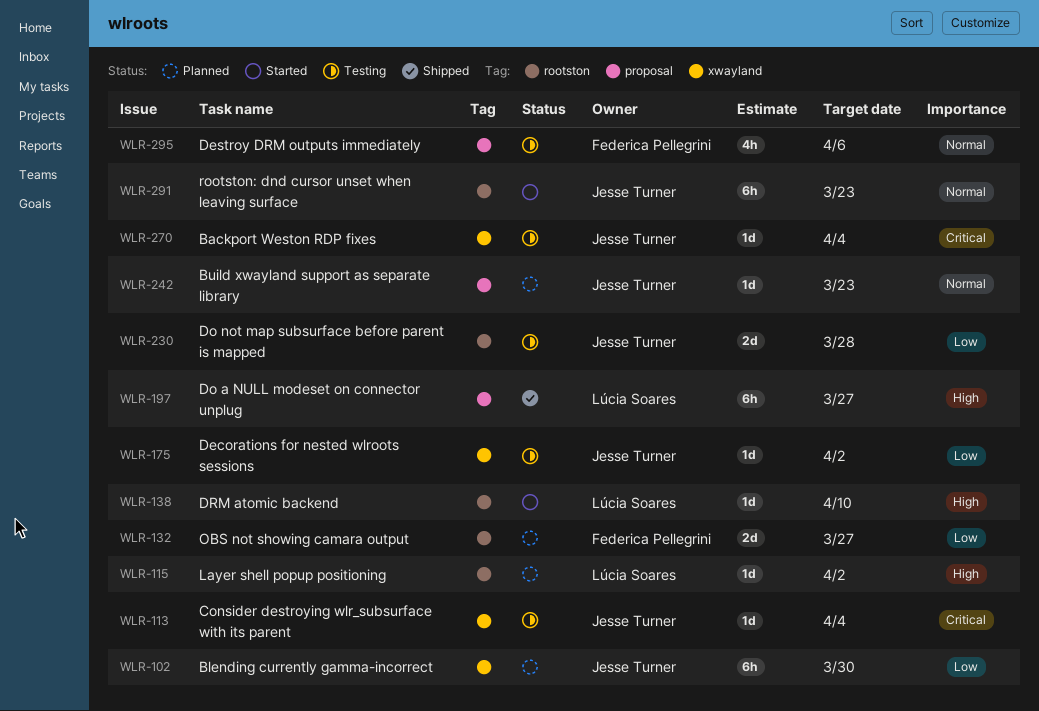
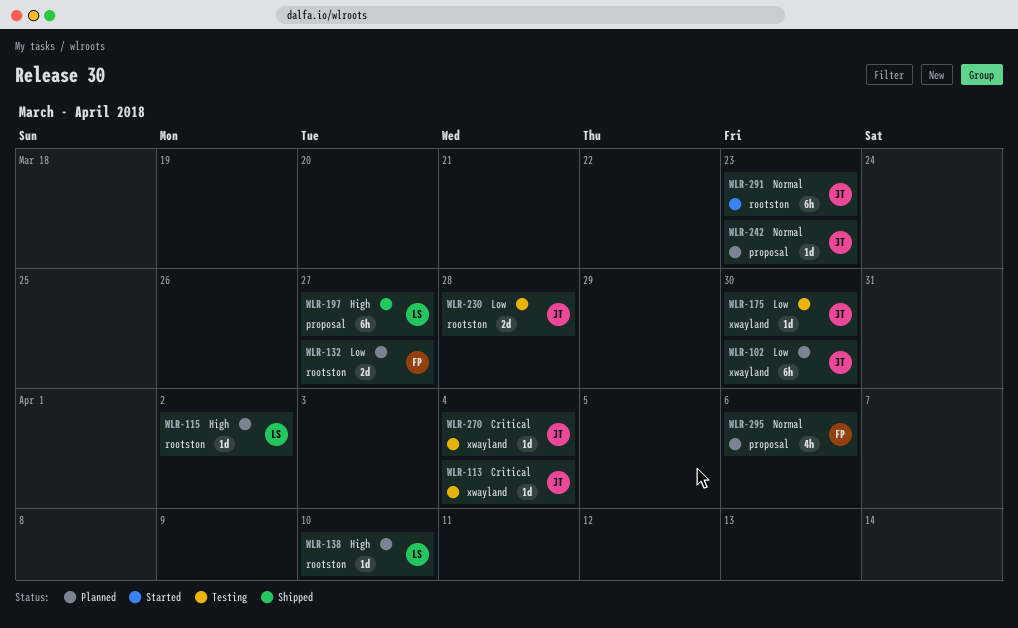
WLR-138, status: Started -> Planned
WLR-175, due: Apr 2 -> Mar 30
WLR-295, status: Testing -> Planned

